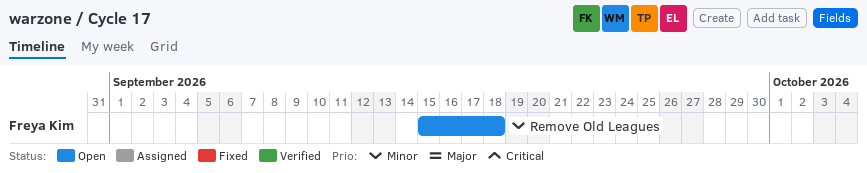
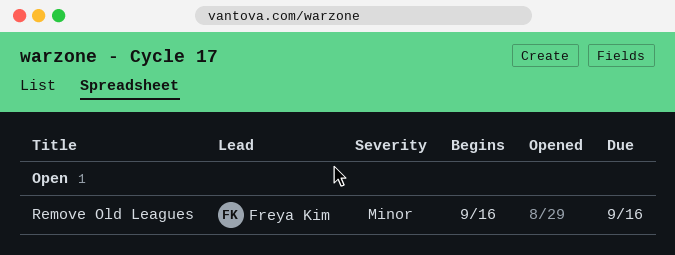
Remove Old Leagues, start: Sep 15 -> Sep 16
Remove Old Leagues, due: Sep 18 -> Sep 16

